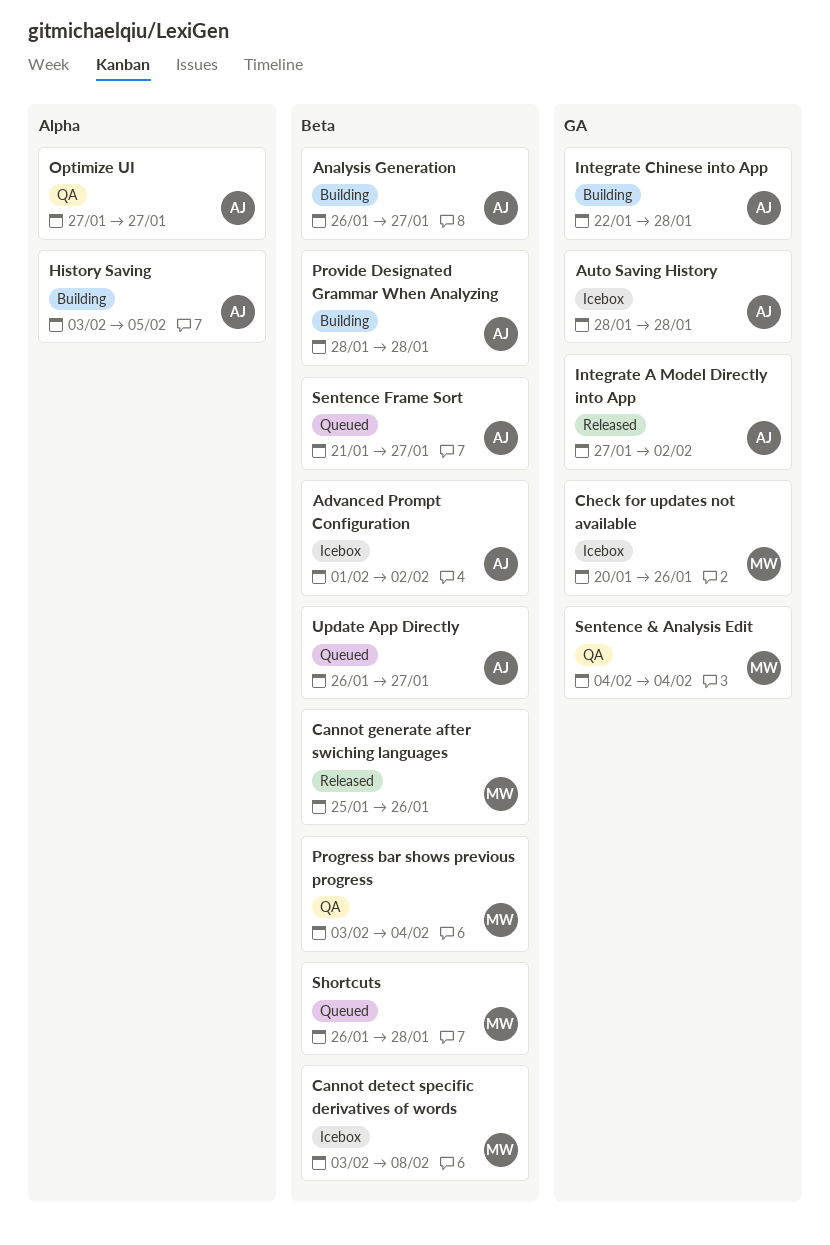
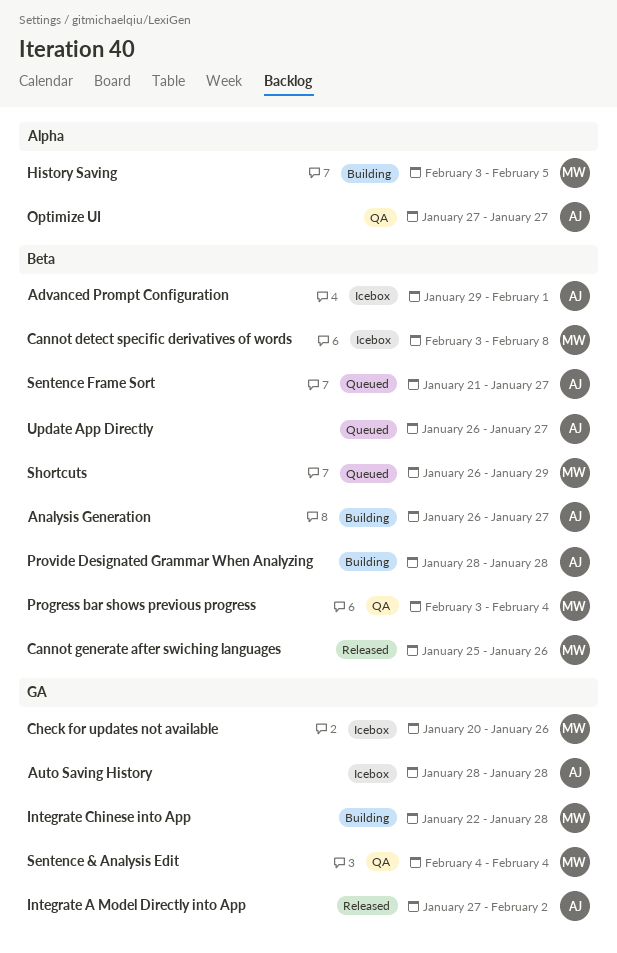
Advanced Prompt Configuration, start: Feb 1 -> Jan 29
Advanced Prompt Configuration, due: Feb 2 -> Feb 1
History Saving, owner: AJ -> MW
Integrate Chinese into App, owner: AJ -> MW
Shortcuts, due: Jan 28 -> Jan 29

